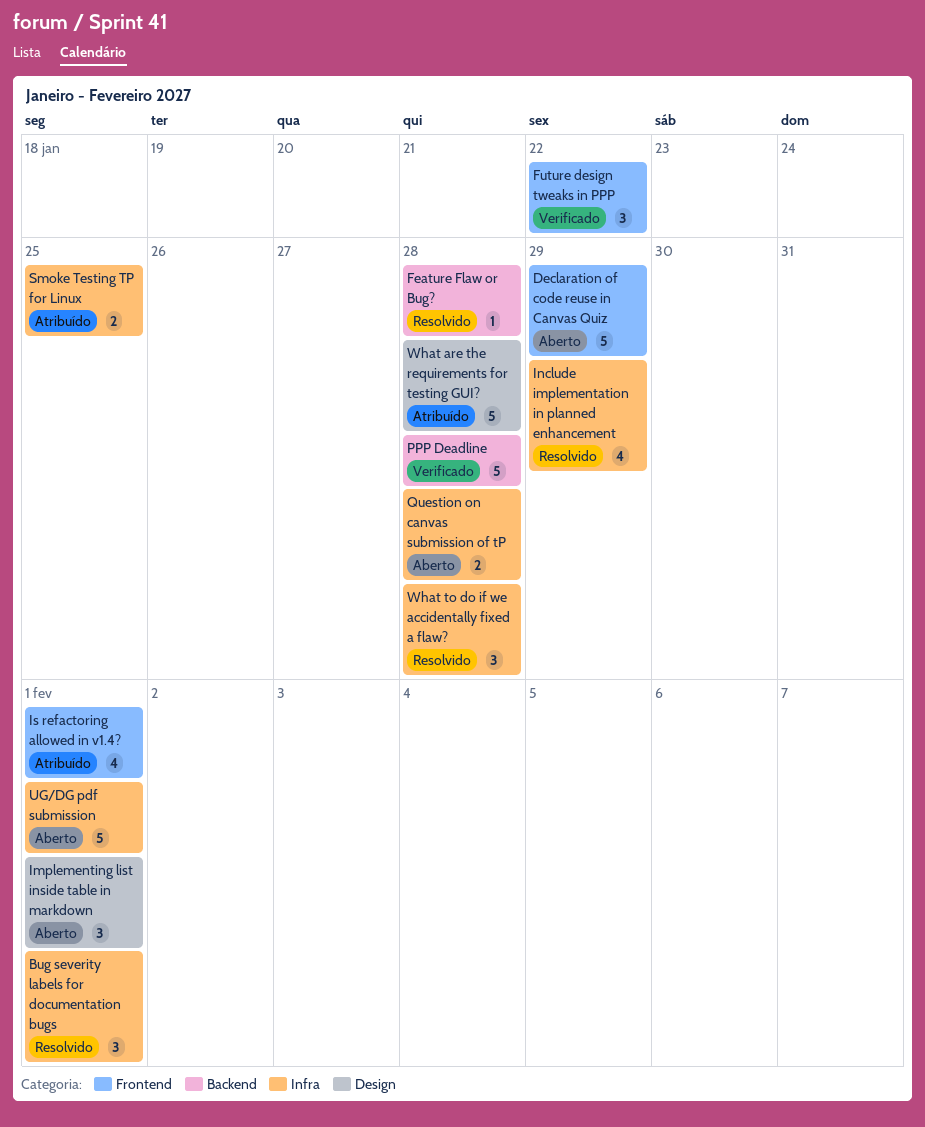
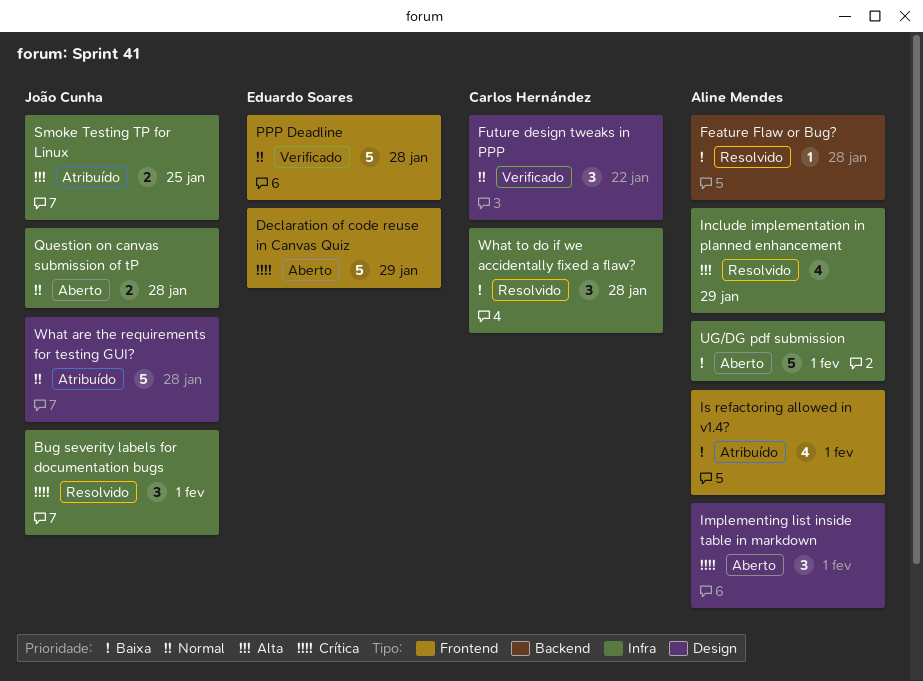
Future design tweaks in PPP, label: Frontend -> Design
PPP Deadline, label: Backend -> Frontend

